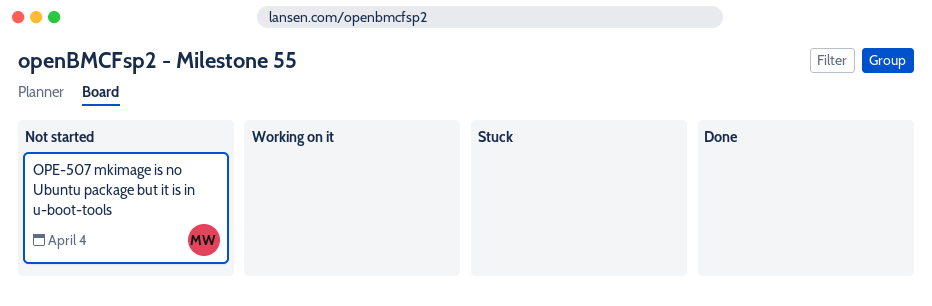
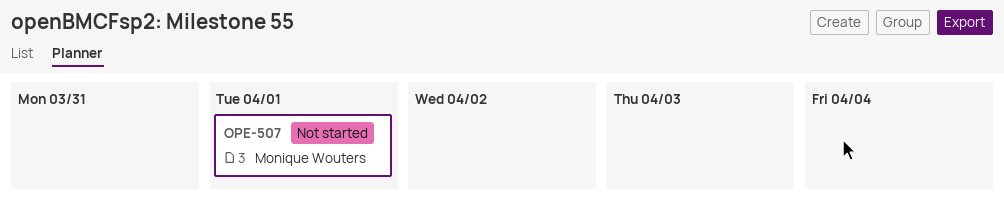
OPE-507, due: Apr 4 -> Apr 1

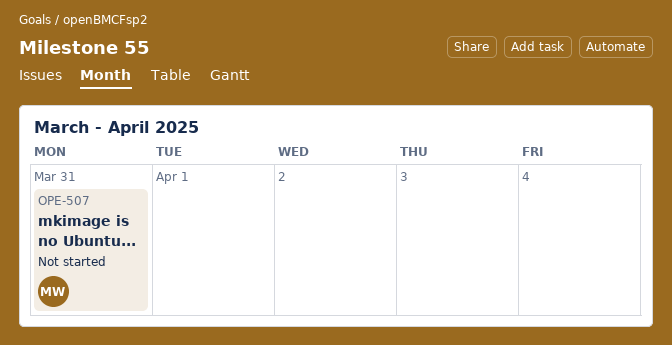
OPE-507, due: Apr 1 -> Mar 31

